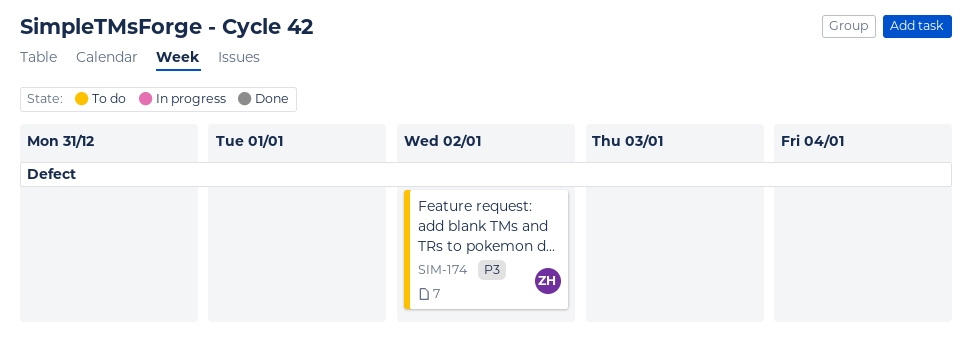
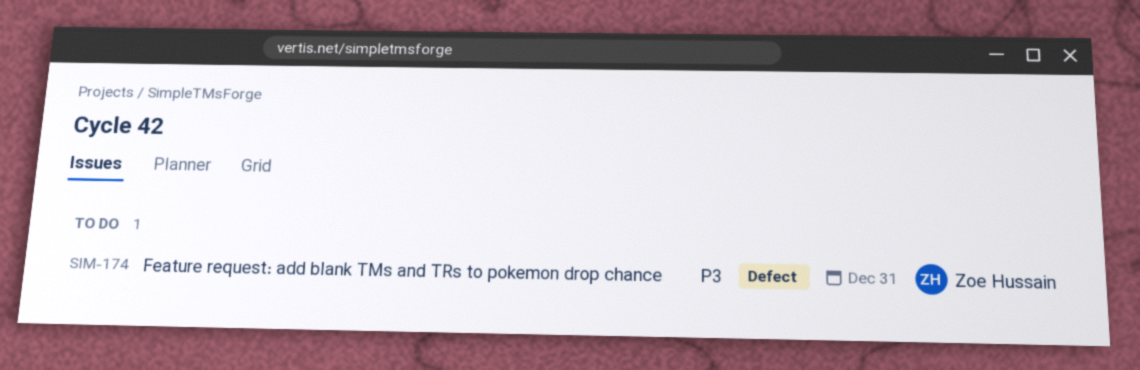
SIM-174, due: Jan 2 -> Dec 31

